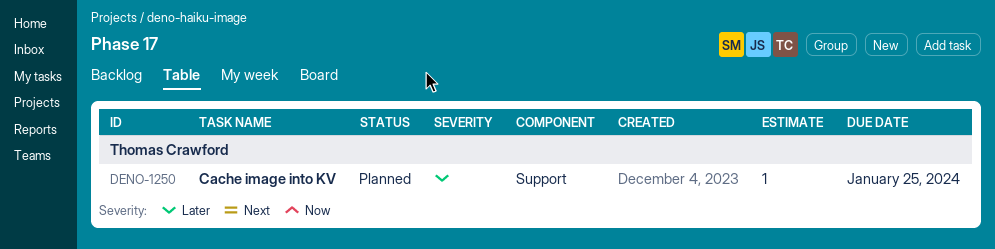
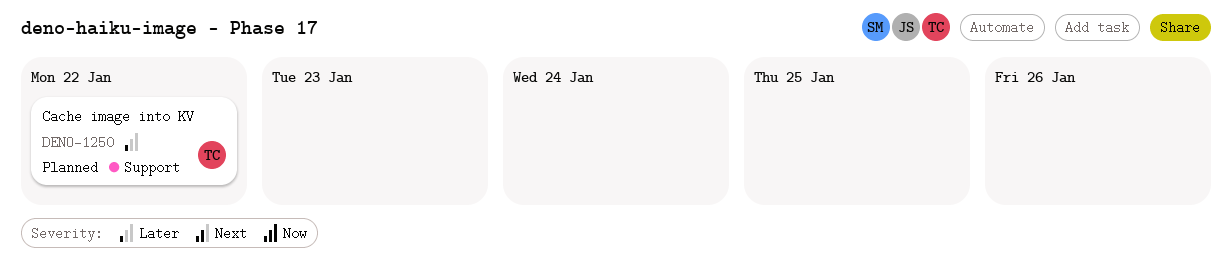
DENO-1250, due: Jan 25 -> Jan 22

